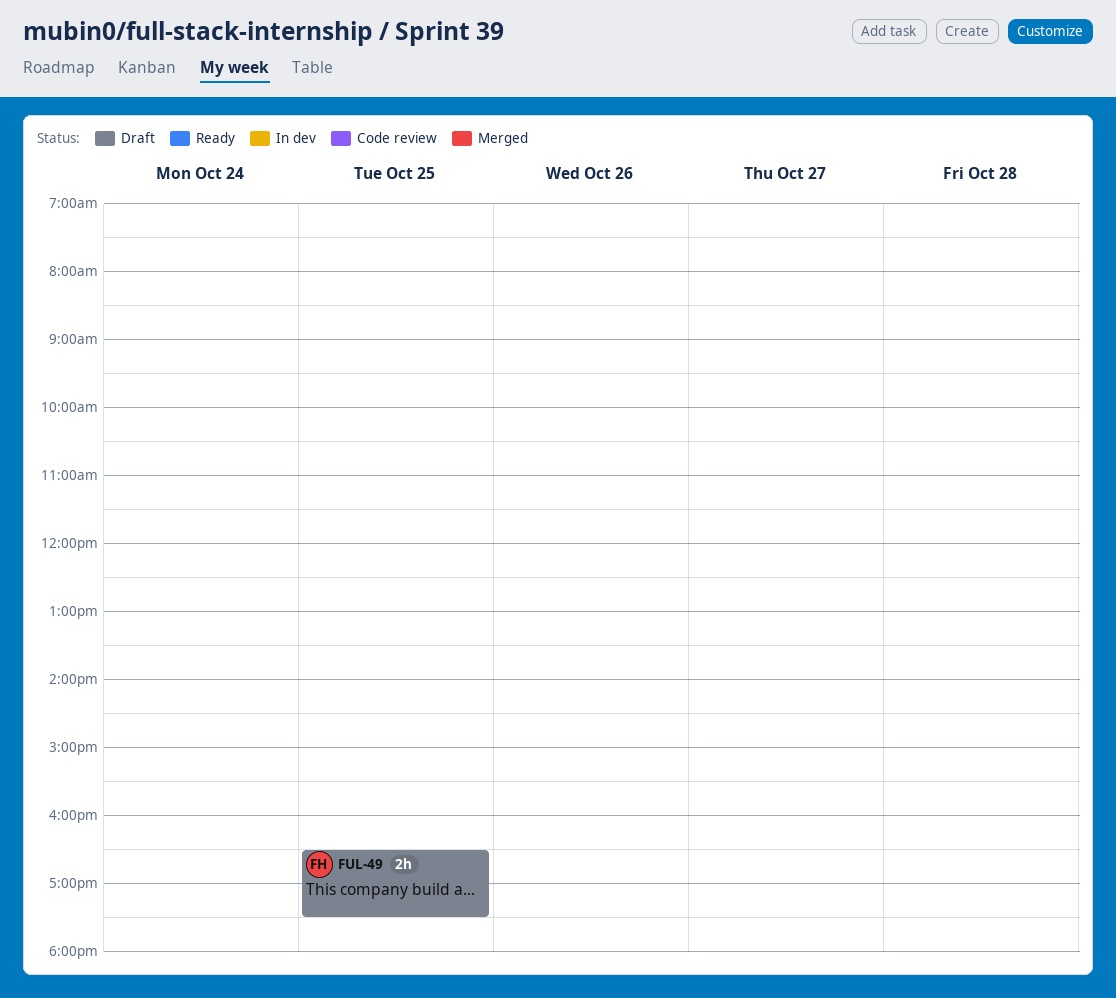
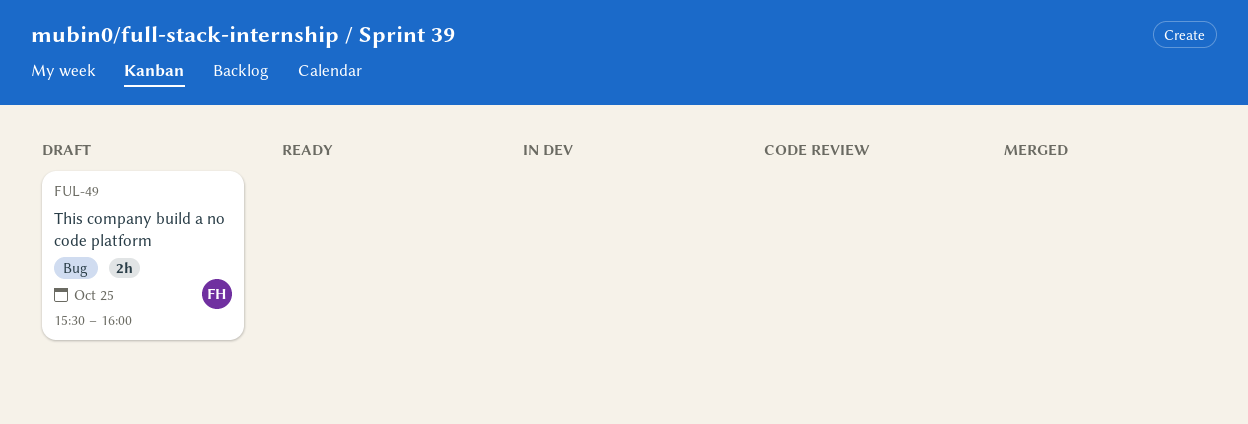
FUL-49, begins: 16:30 -> 15:30
FUL-49, ends: 17:30 -> 16:00

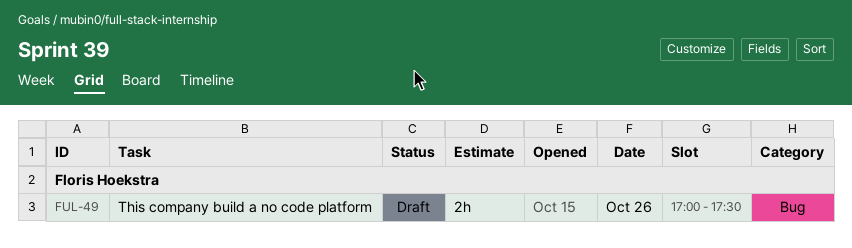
FUL-49, day: Oct 25 -> Oct 26
FUL-49, begins: 15:30 -> 17:00
FUL-49, ends: 16:00 -> 17:30

